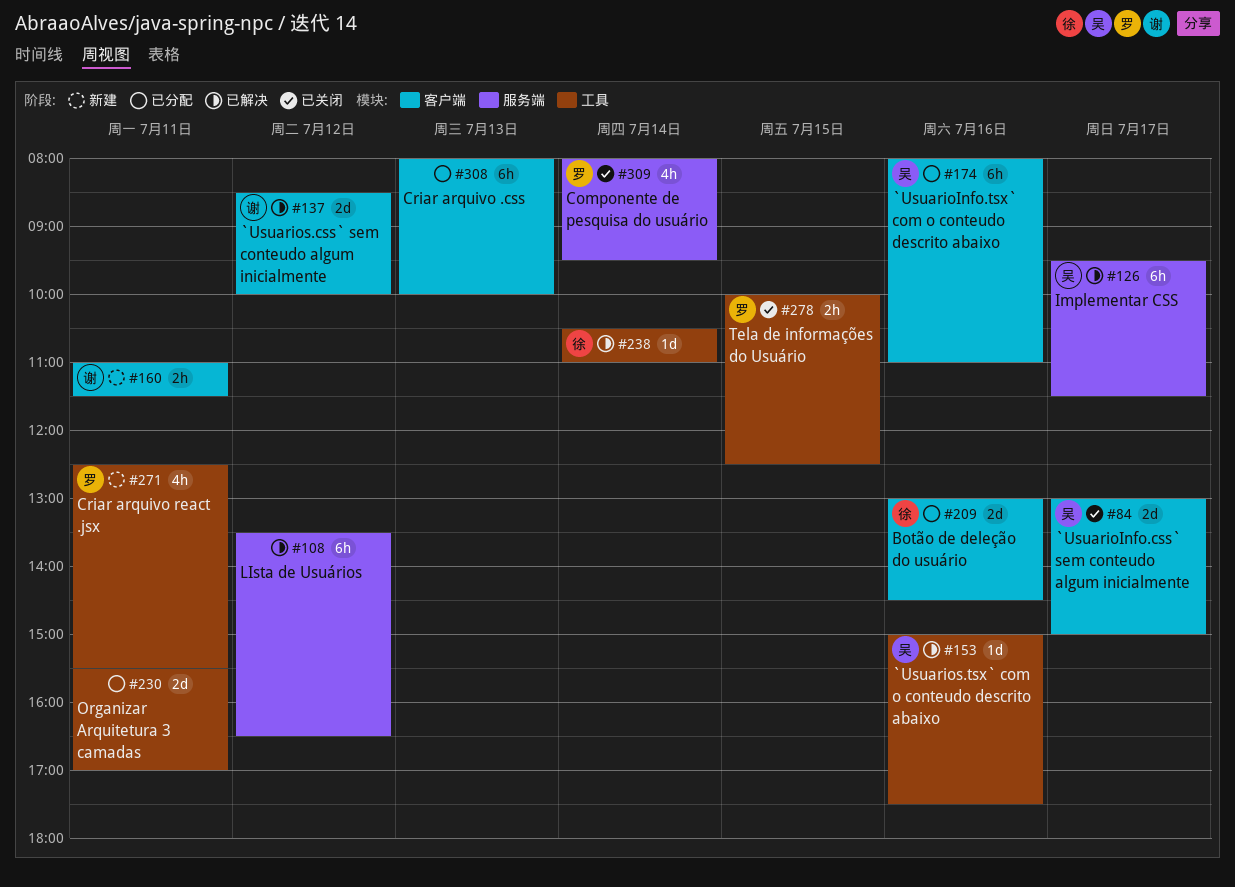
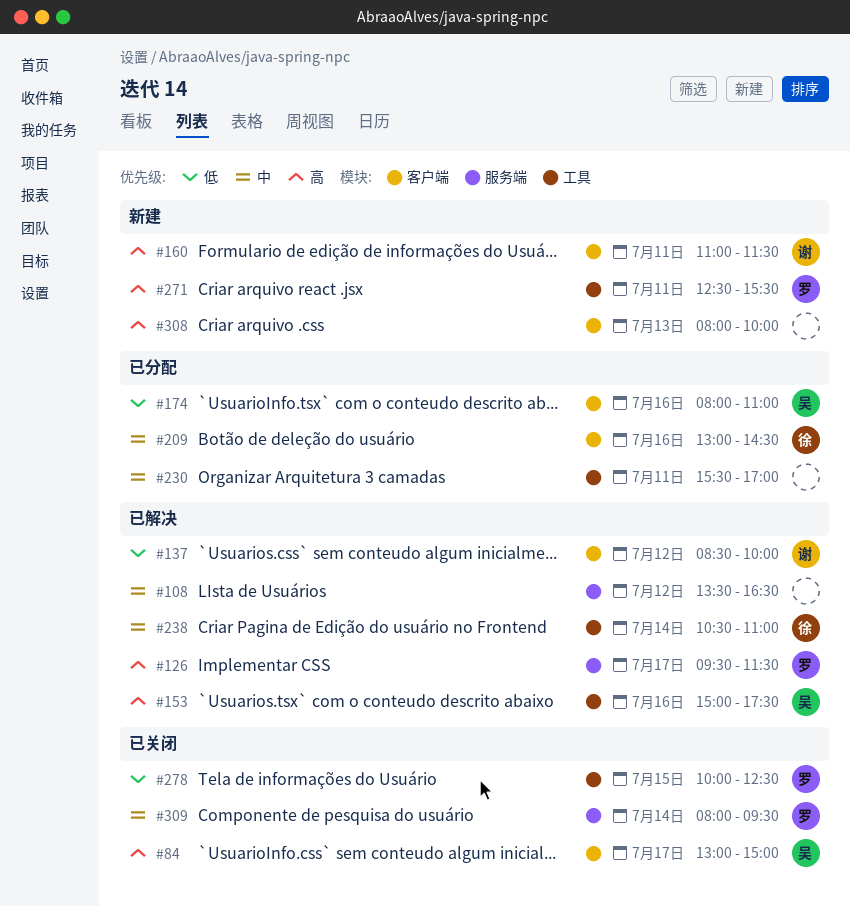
#126, owner: 吴 -> 罗
#308, status: 已分配 -> 新建

